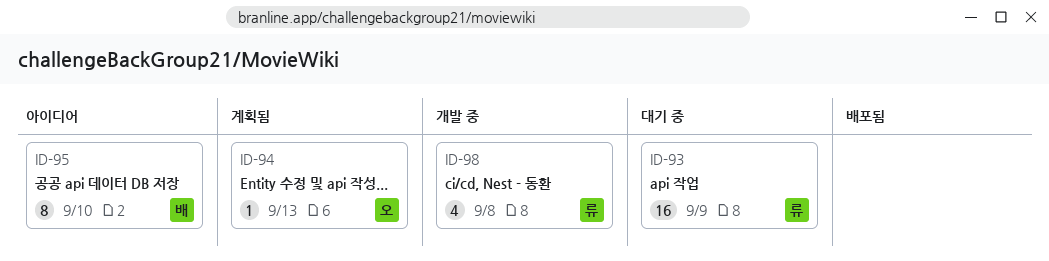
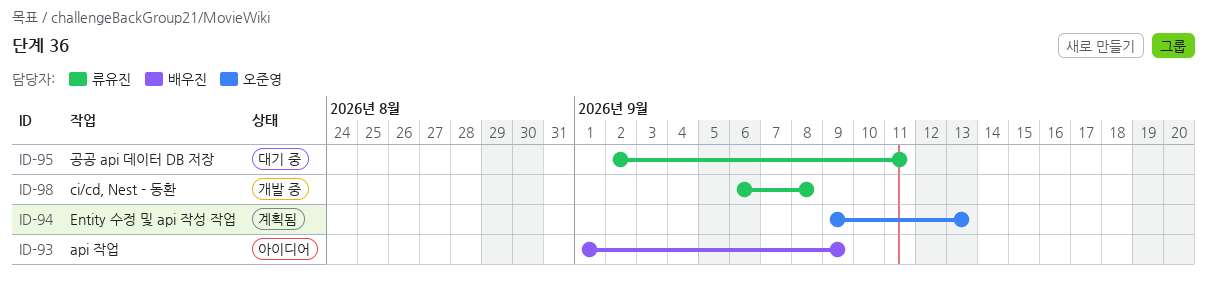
ID-93, status: 대기 중 -> 아이디어
ID-93, owner: 류유진 -> 배우진
ID-95, status: 아이디어 -> 대기 중
ID-95, owner: 배우진 -> 류유진
ID-95, due: Sep 10 -> Sep 11

